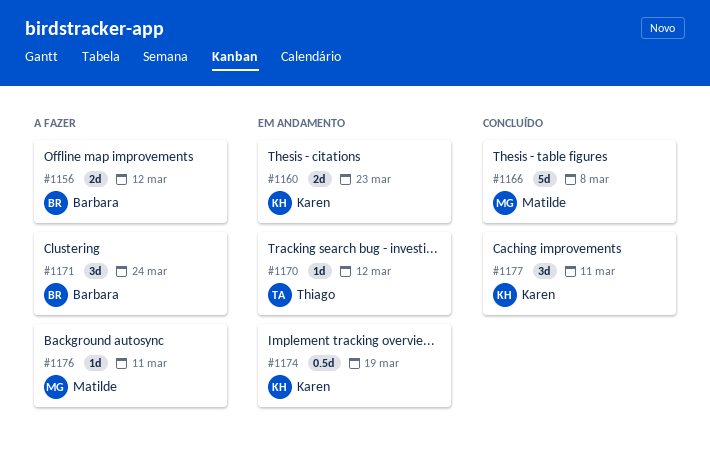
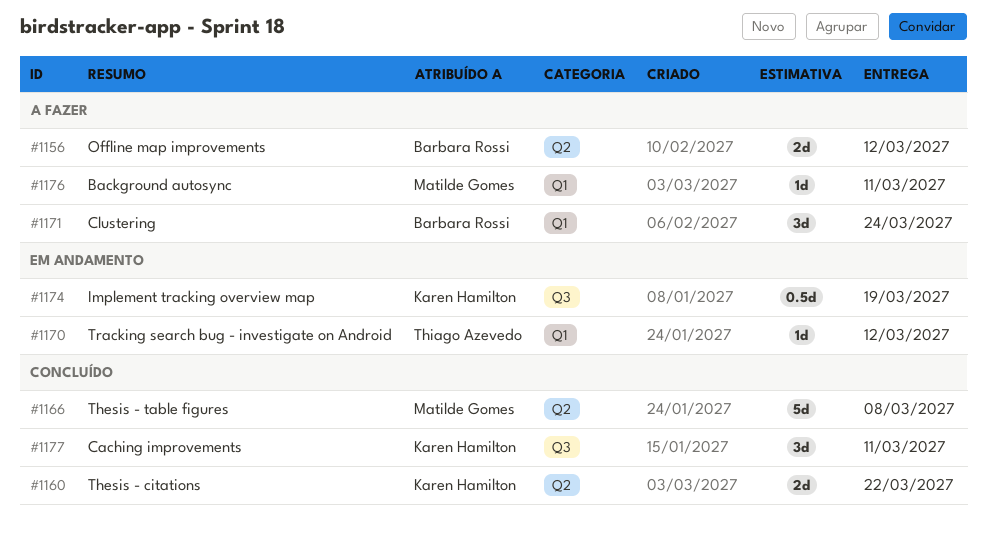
#1160, status: Em andamento -> Concluído
#1160, due: Mar 23 -> Mar 22

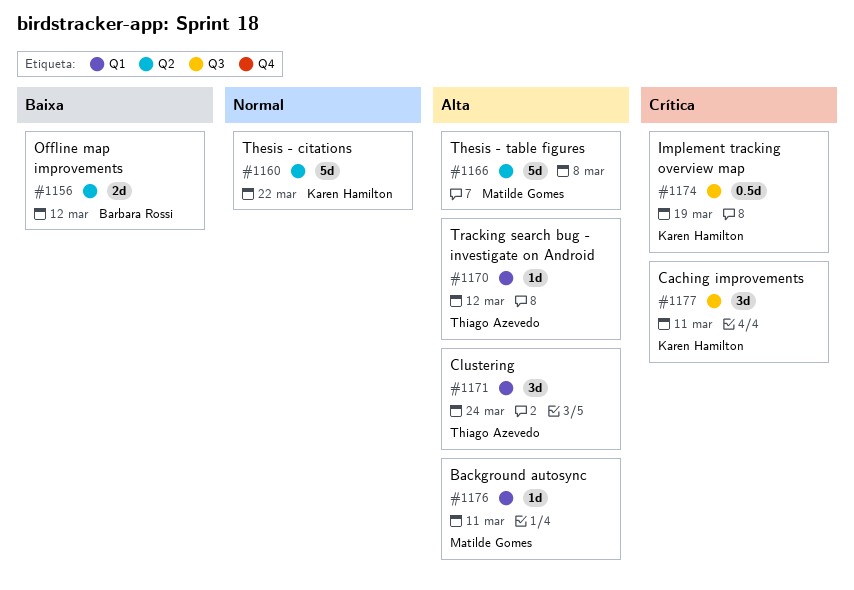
#1160, estimate: 2d -> 5d
#1171, owner: Barbara Rossi -> Thiago Azevedo

